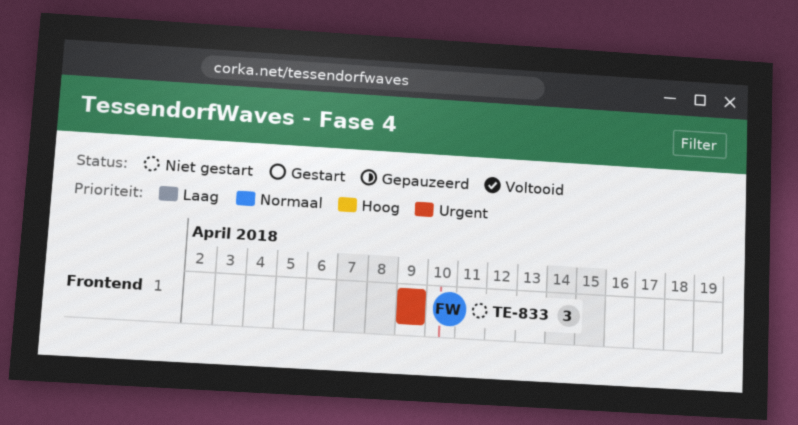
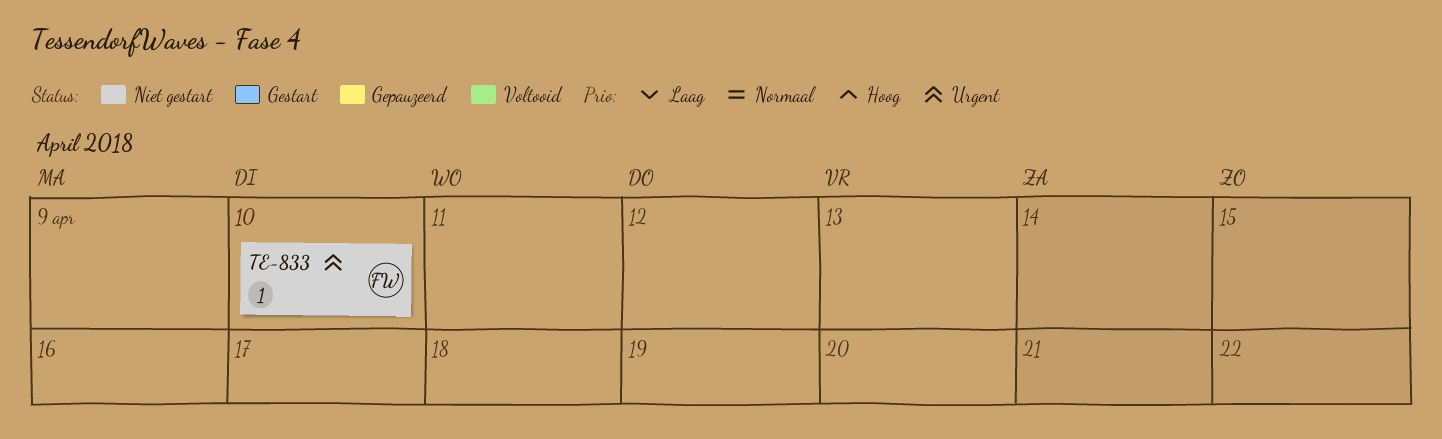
TE-833, estimate: 3 -> 1
TE-833, due: Apr 9 -> Apr 10

